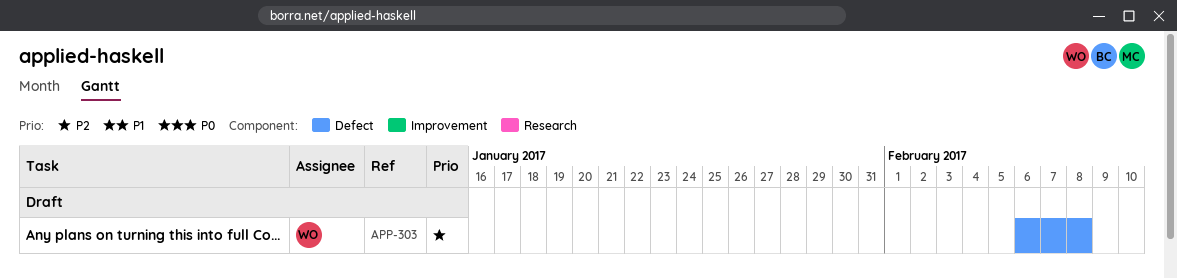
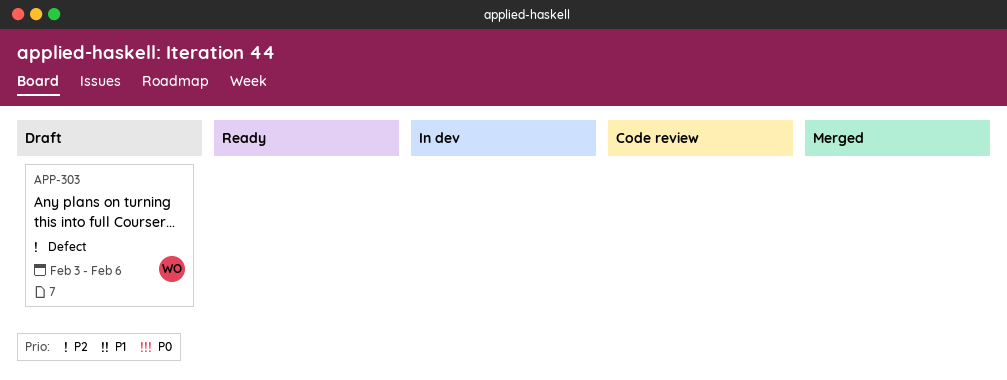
APP-303, start: Feb 6 -> Feb 3
APP-303, due: Feb 8 -> Feb 6

